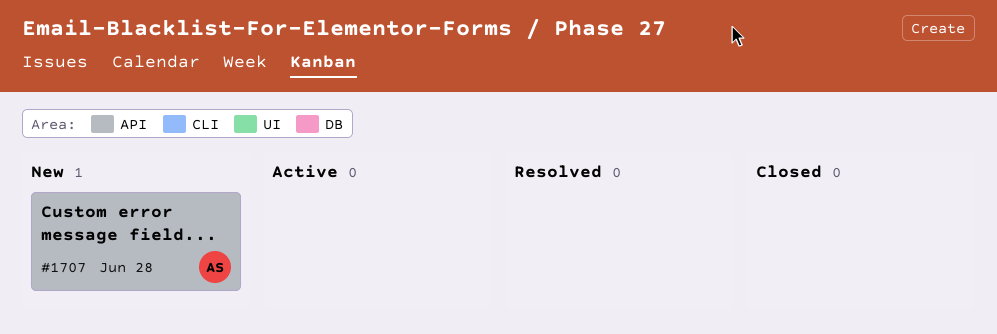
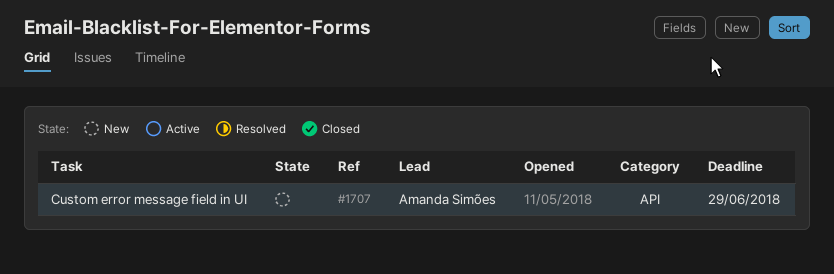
#1707, due: Jun 28 -> Jun 29

